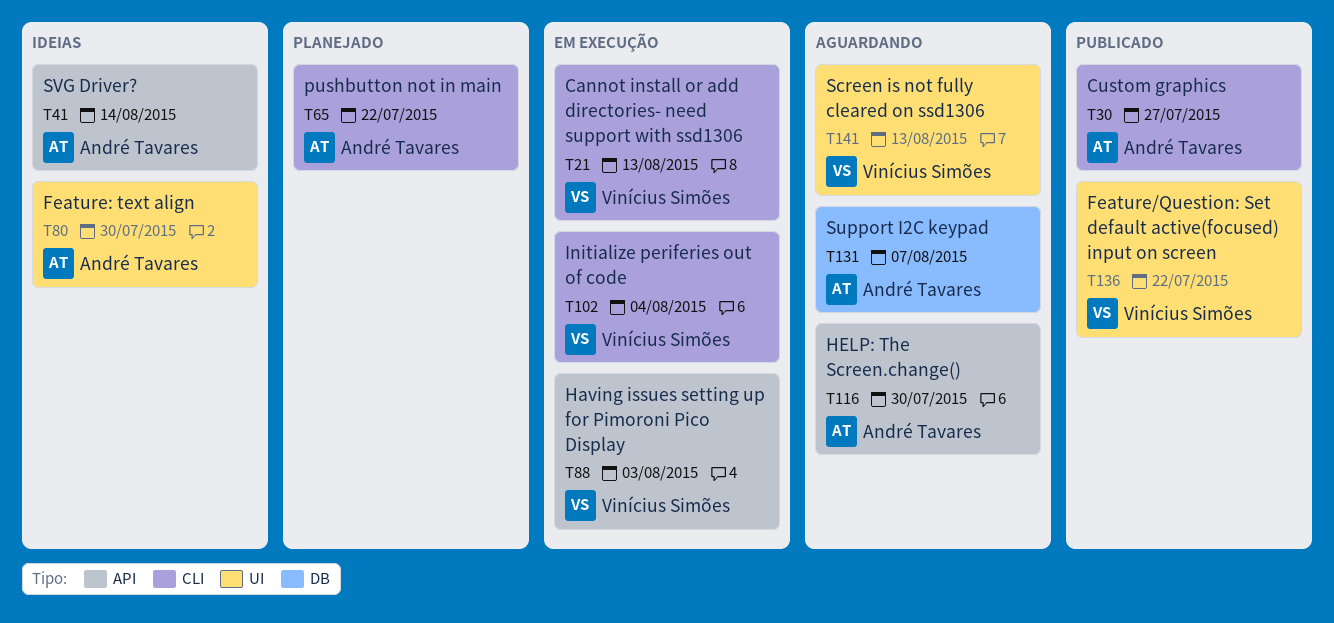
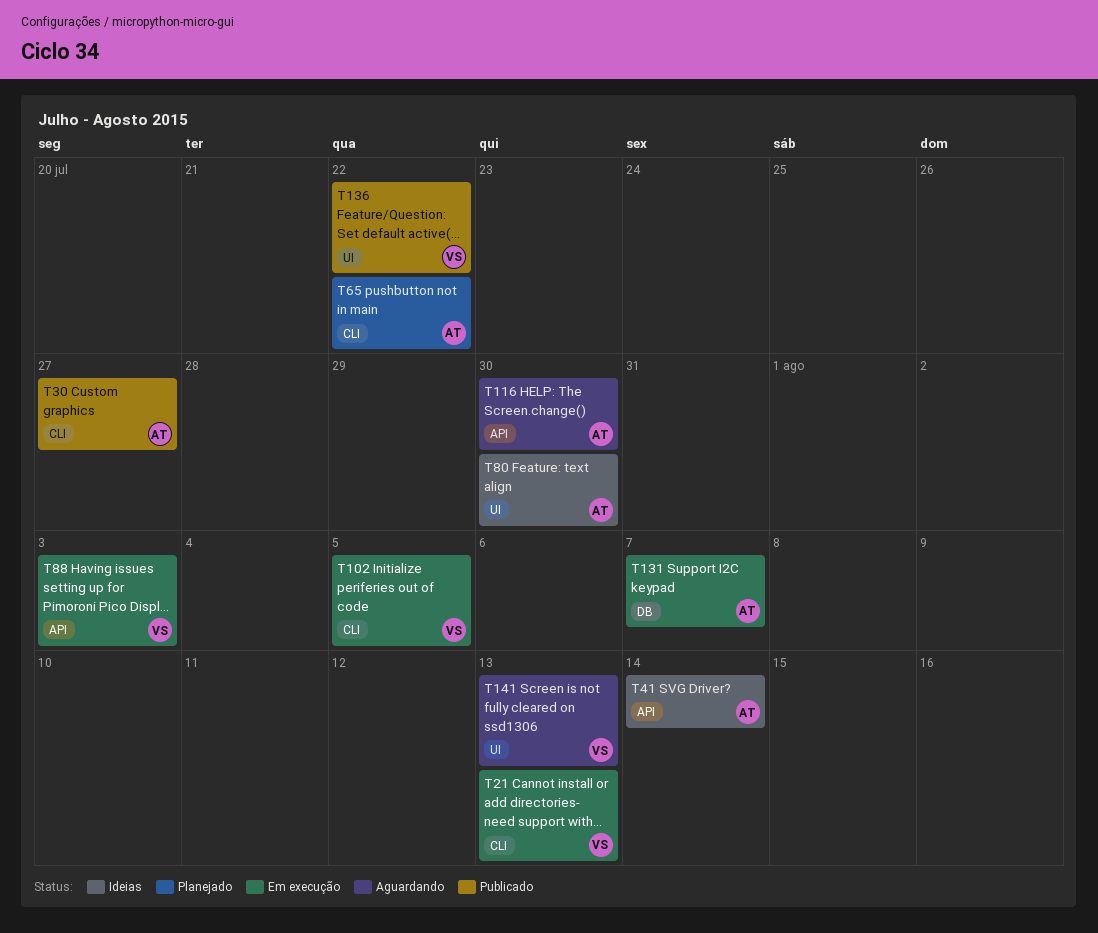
T102, due: Aug 4 -> Aug 5
T131, status: Aguardando -> Em execução

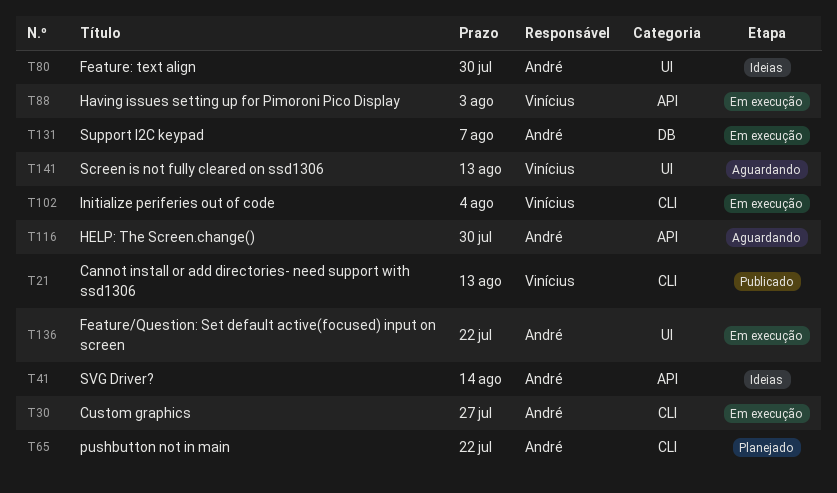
T21, status: Em execução -> Publicado
T30, status: Publicado -> Em execução
T102, due: Aug 5 -> Aug 4
T136, status: Publicado -> Em execução
T136, owner: Vinícius -> André

